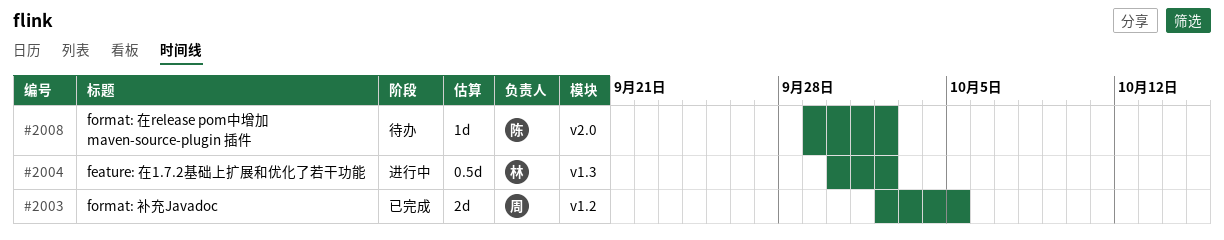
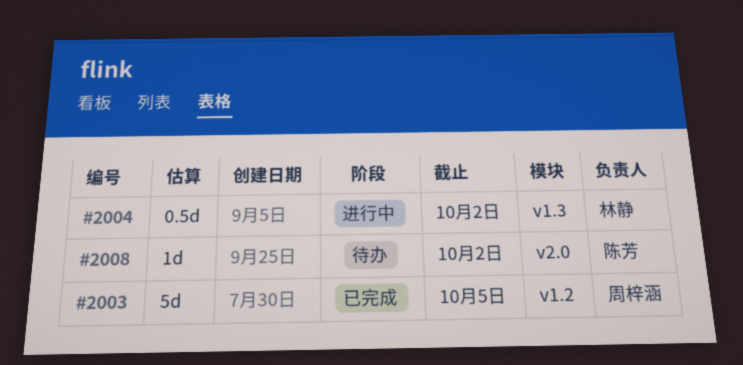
#2003, estimate: 2d -> 5d

